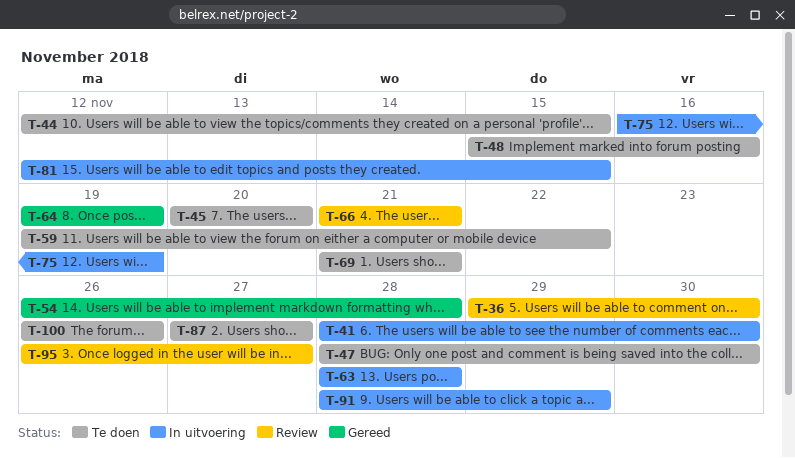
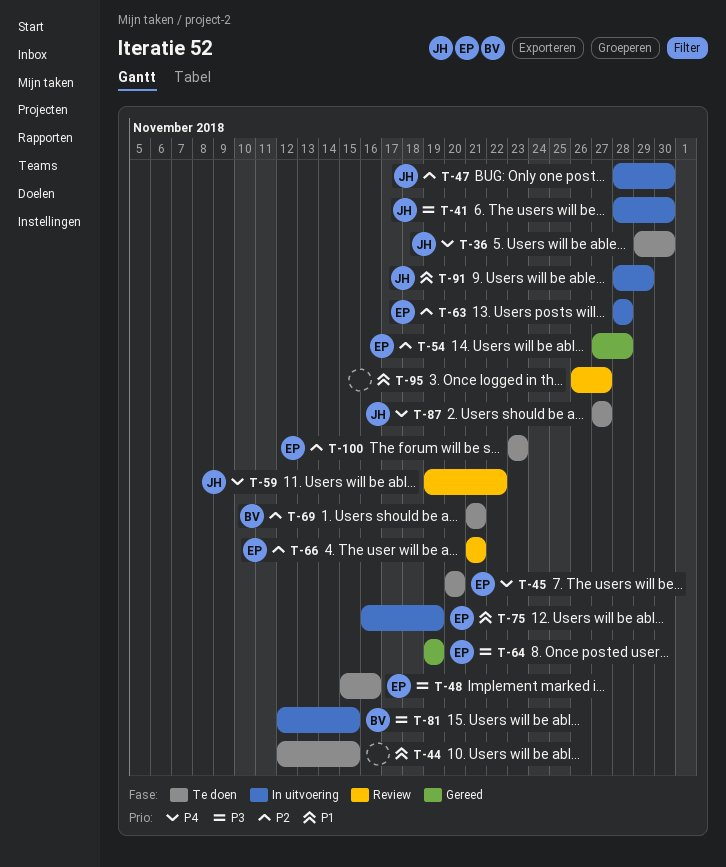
T-36, status: Review -> Te doen
T-47, status: Te doen -> In uitvoering
T-54, start: Nov 26 -> Nov 27
T-59, status: Te doen -> Review
T-100, start: Nov 26 -> Nov 23
T-100, due: Nov 26 -> Nov 23

